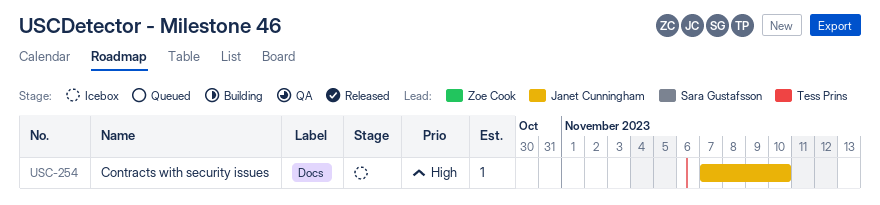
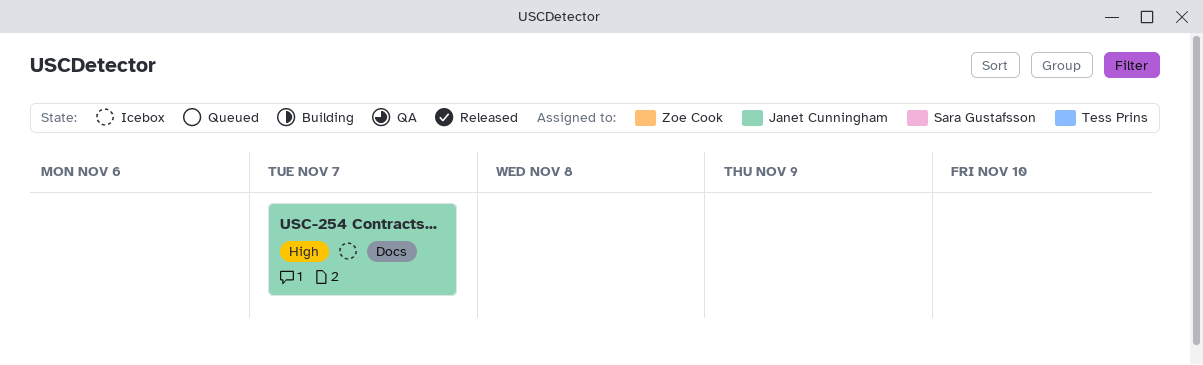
USC-254, due: Nov 10 -> Nov 7

